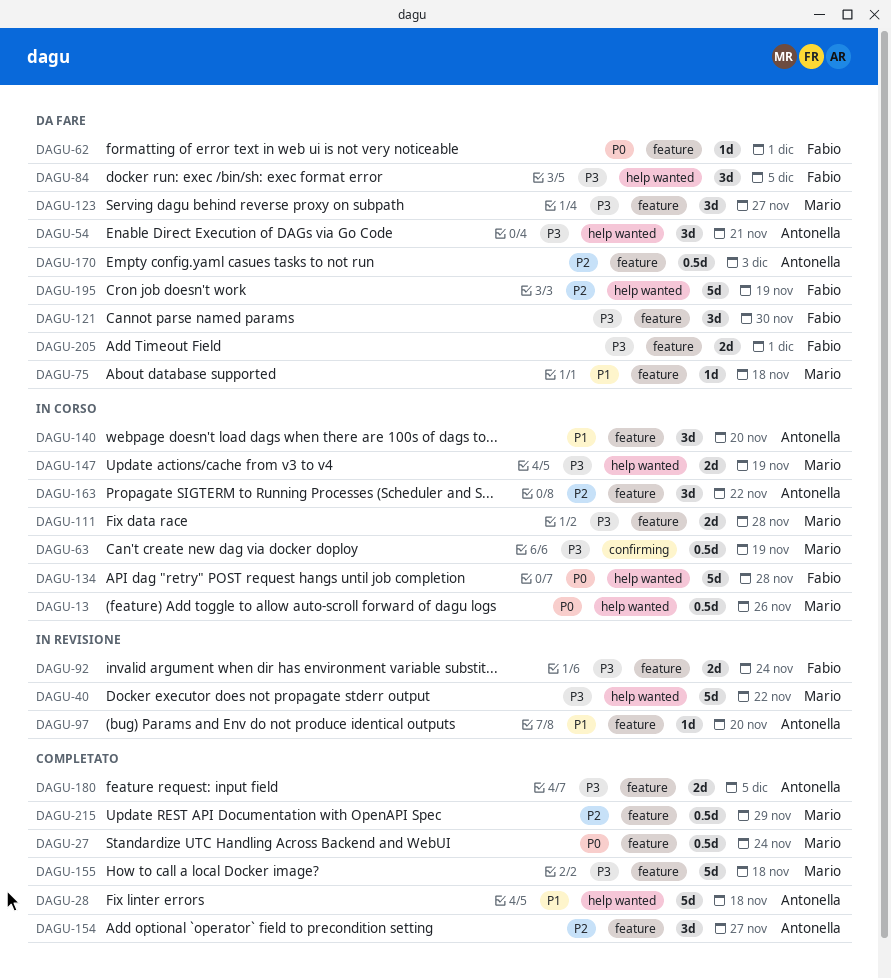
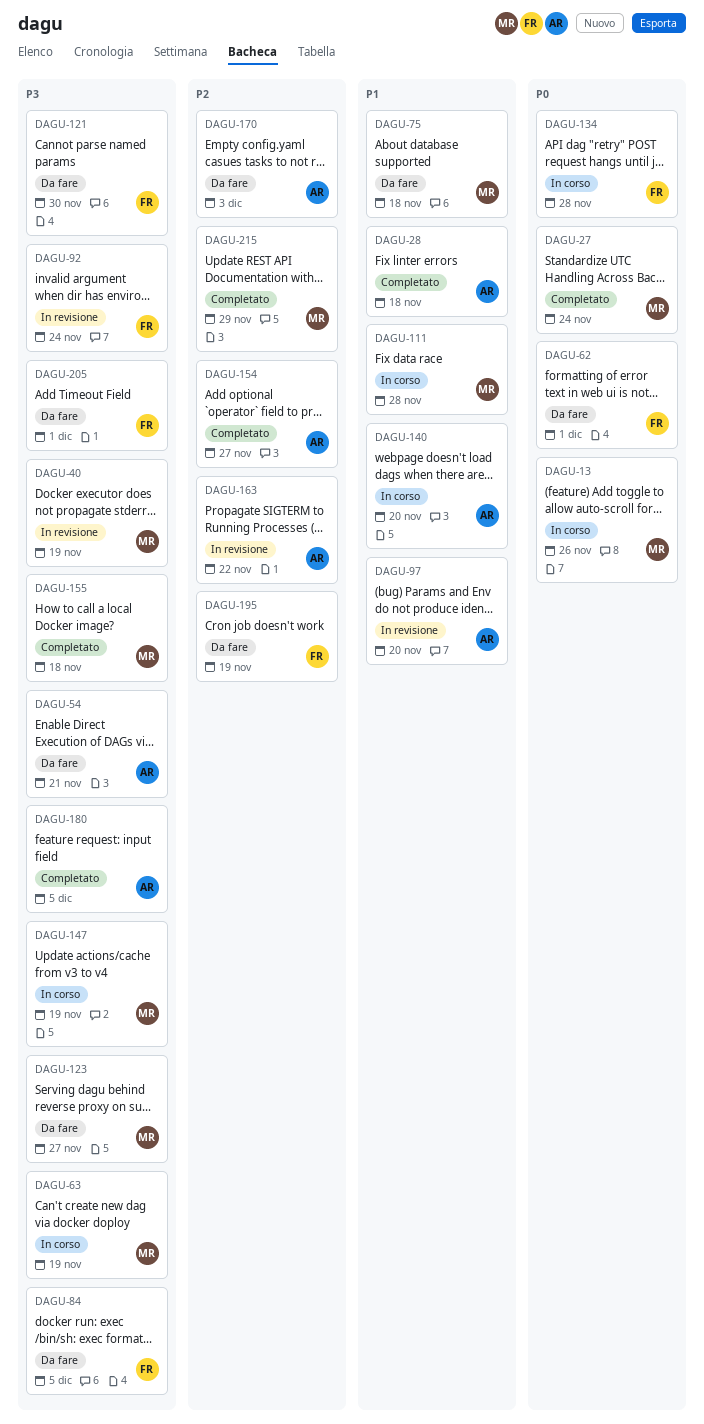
DAGU-40, due: Nov 22 -> Nov 19
DAGU-111, priority: P3 -> P1
DAGU-163, status: In corso -> In revisione

